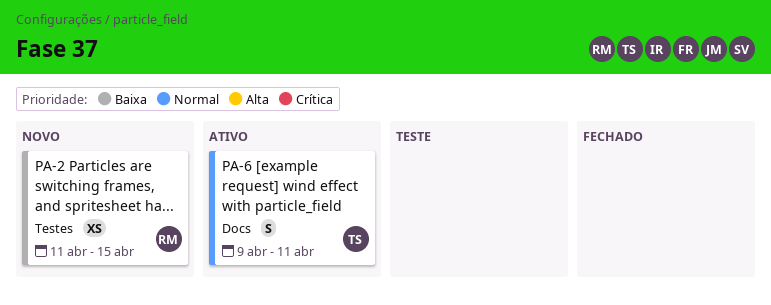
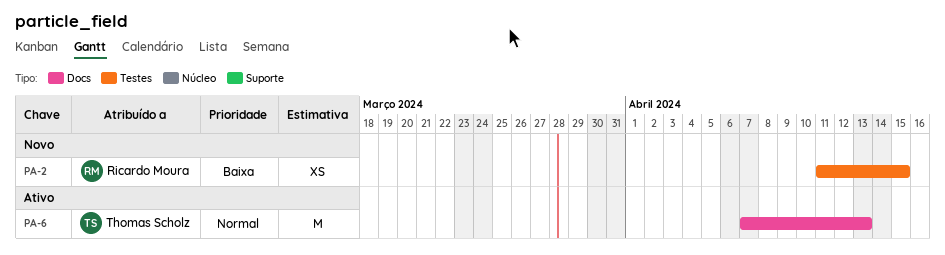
PA-6, estimate: S -> M
PA-6, start: Apr 9 -> Apr 7
PA-6, due: Apr 11 -> Apr 13

